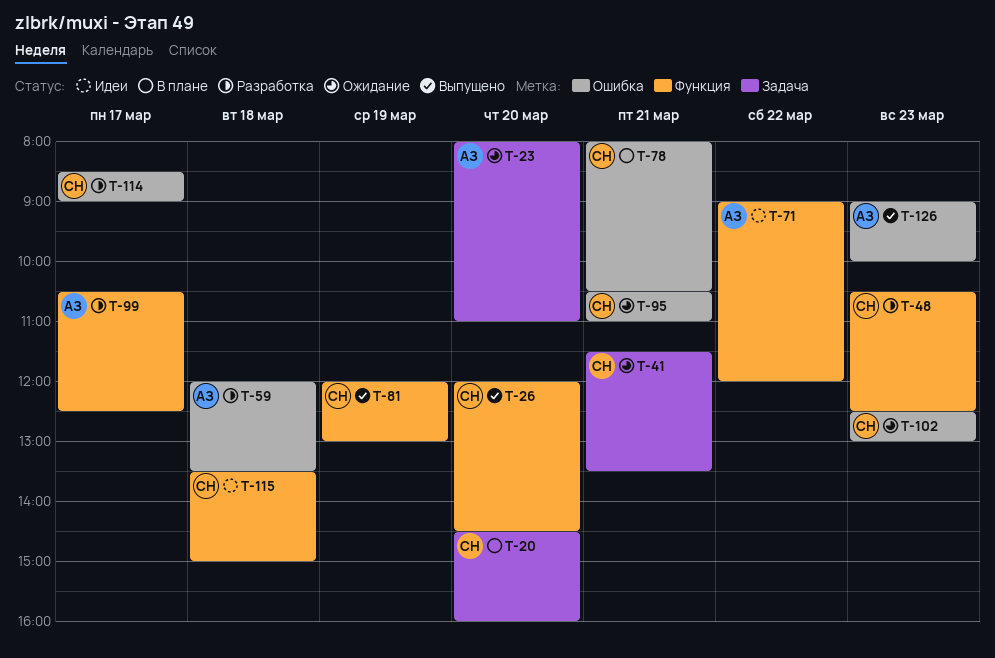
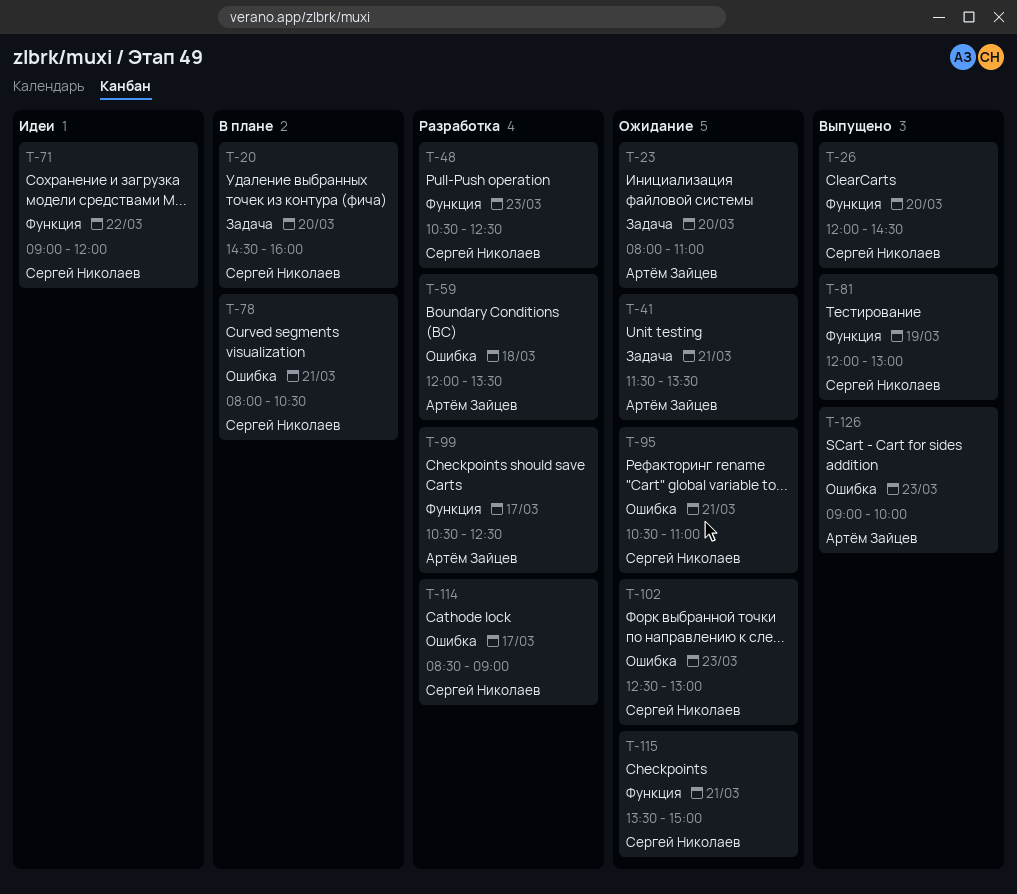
T-41, owner: Сергей Николаев -> Артём Зайцев
T-71, owner: Артём Зайцев -> Сергей Николаев
T-115, status: Идеи -> Ожидание
T-115, day: Mar 18 -> Mar 21

